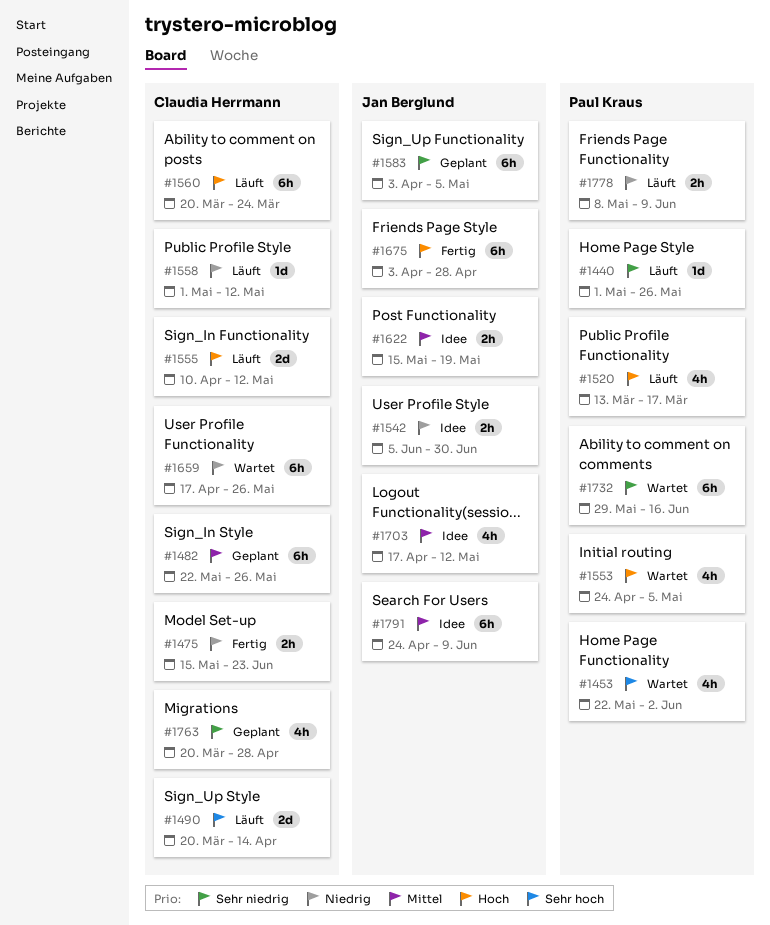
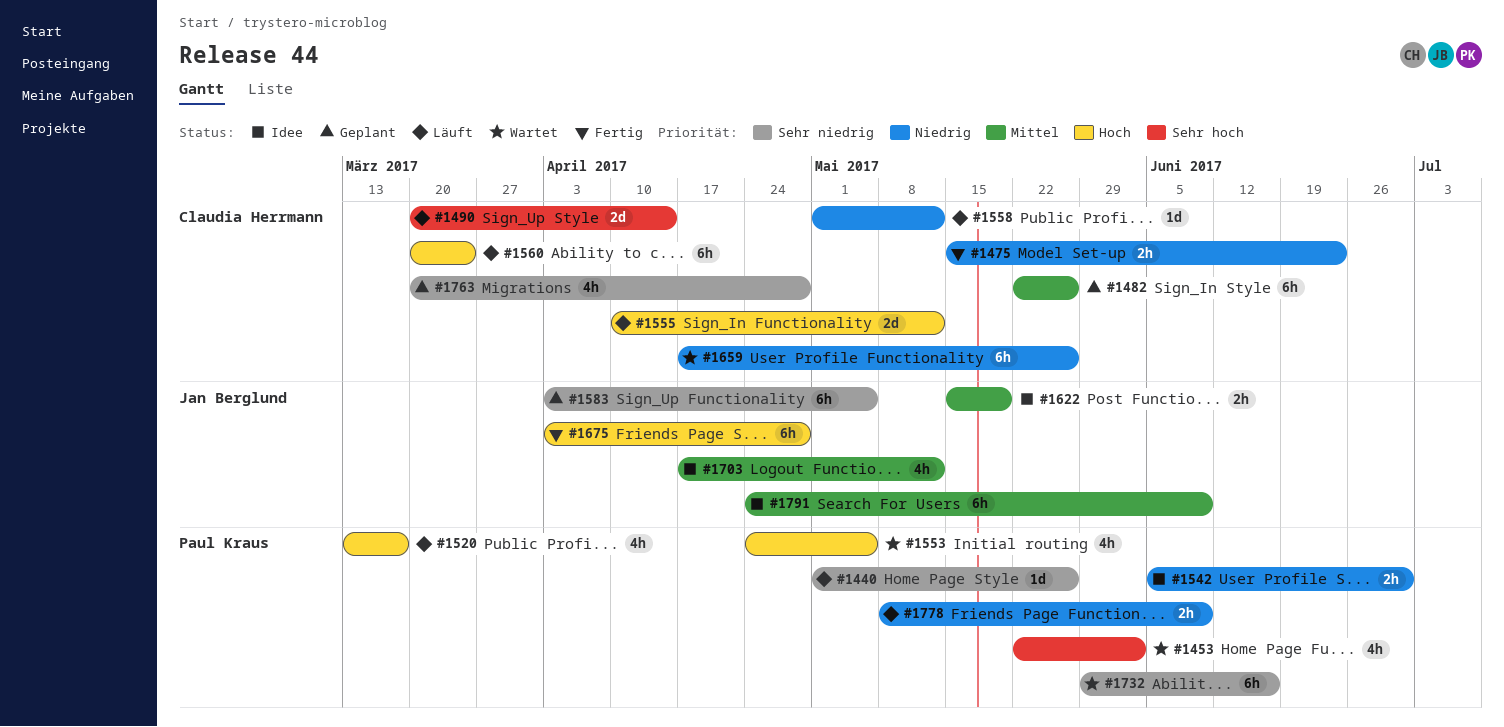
#1542, owner: Jan Berglund -> Paul Kraus

